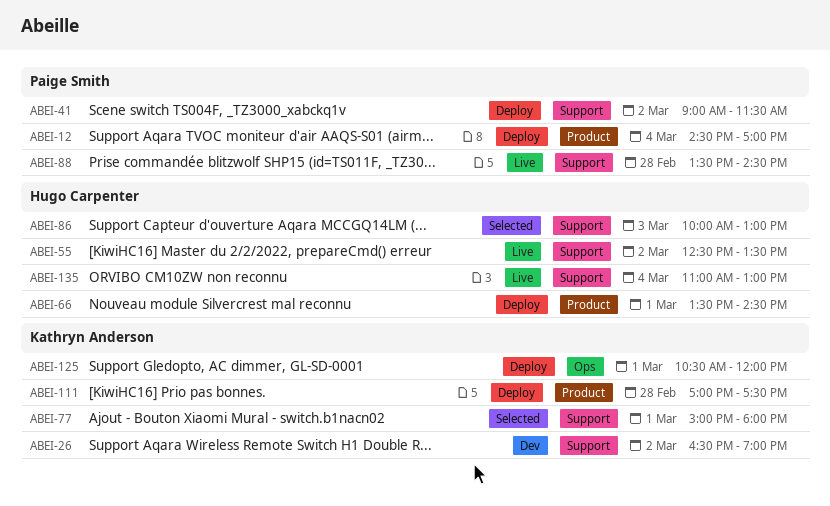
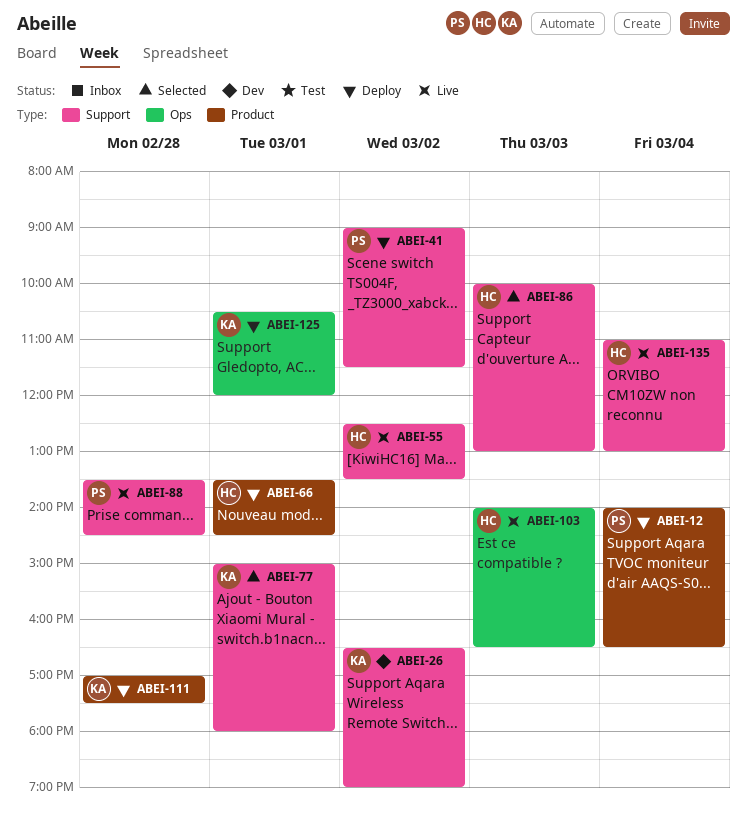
ABEI-12, begins: 14:30 -> 14:00
ABEI-12, ends: 17:00 -> 16:30
ABEI-103: none -> present

